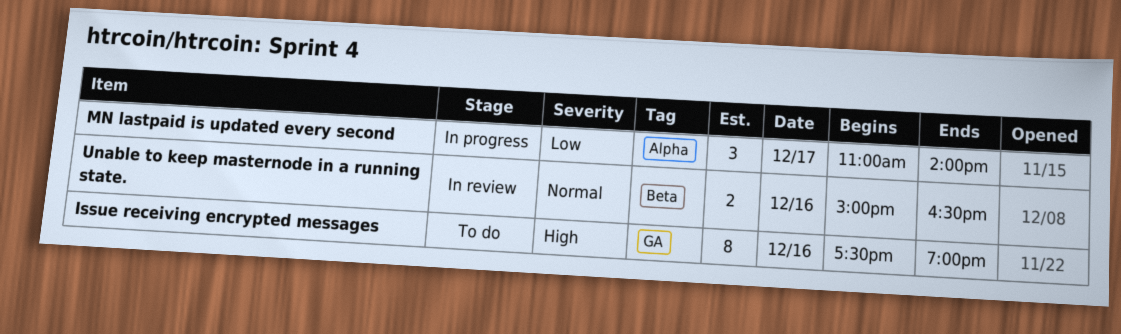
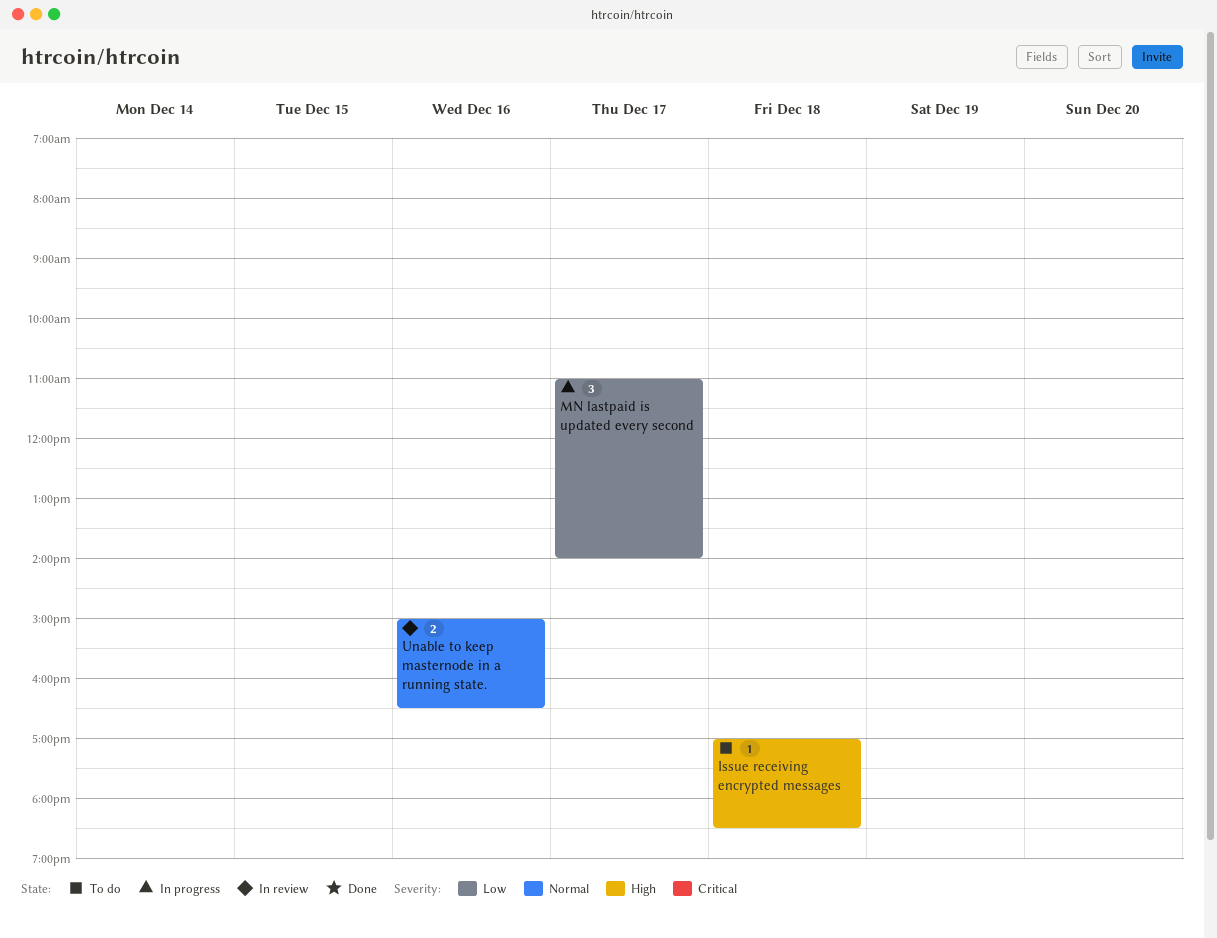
Issue receiving encrypted messages, estimate: 8 -> 1
Issue receiving encrypted messages, day: Dec 16 -> Dec 18
Issue receiving encrypted messages, begins: 17:30 -> 17:00
Issue receiving encrypted messages, ends: 19:00 -> 18:30

